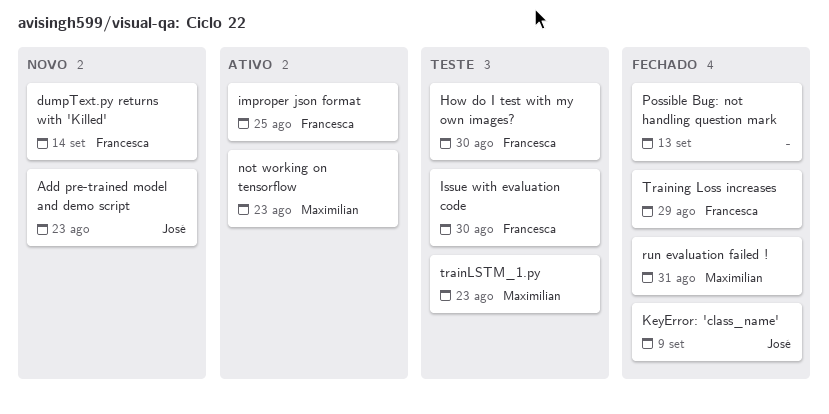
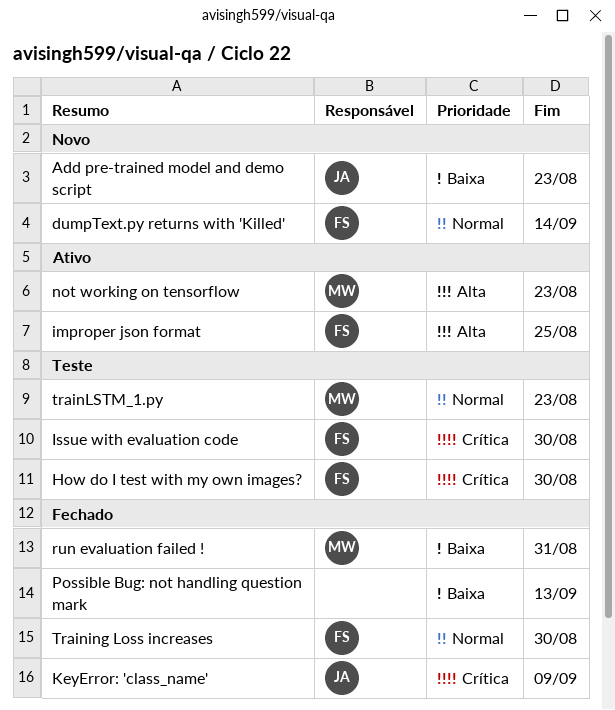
Training Loss increases, due: Aug 29 -> Aug 30

